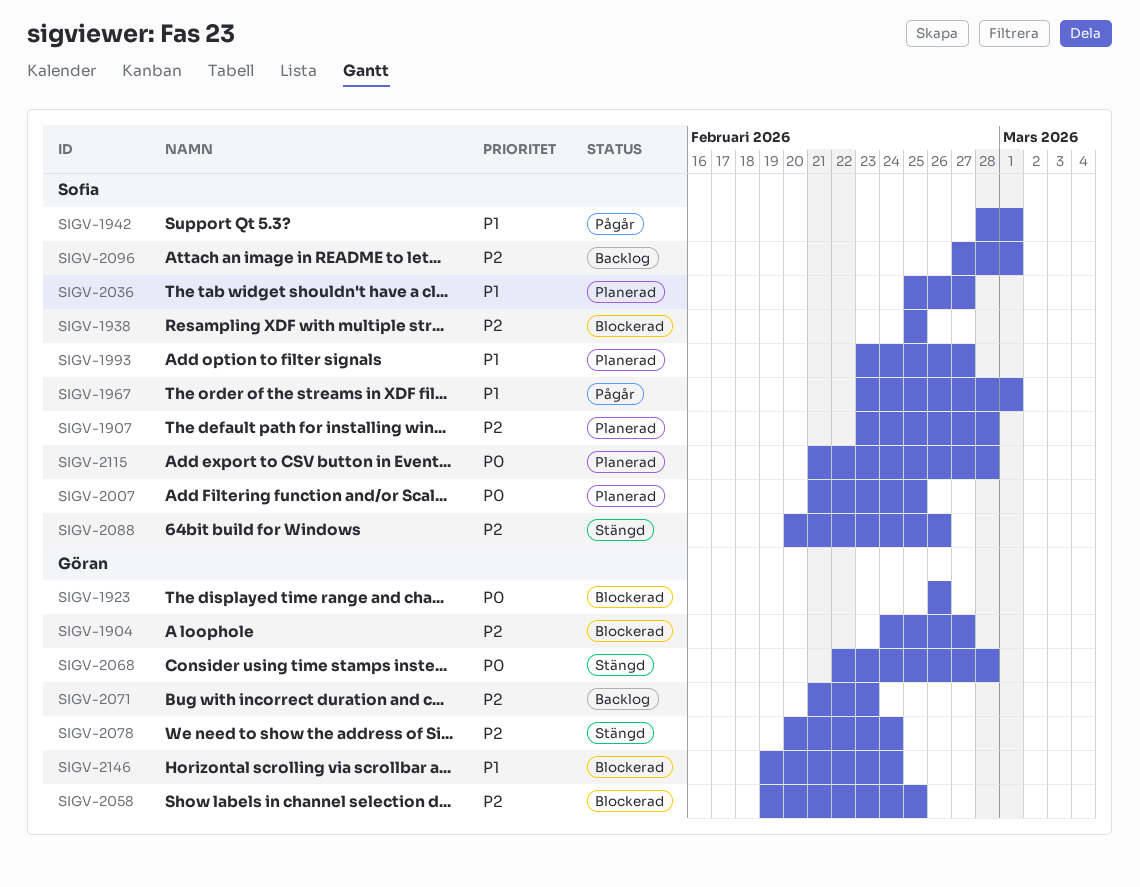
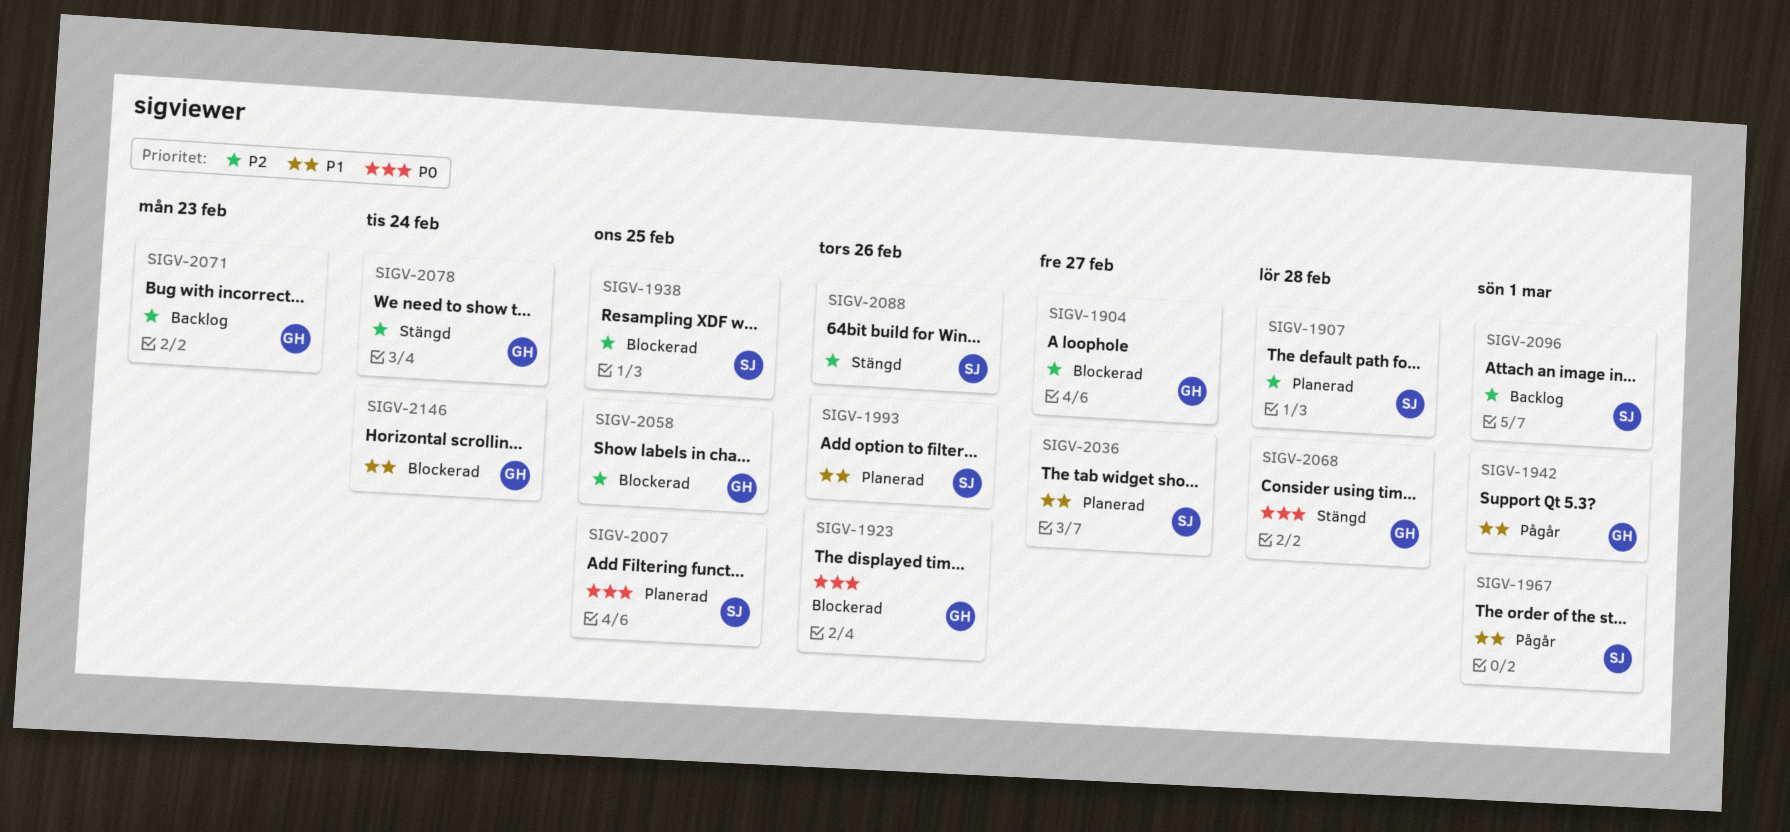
SIGV-1942, owner: Sofia -> Göran
SIGV-1993, due: Feb 27 -> Feb 26
SIGV-2115: present -> none

